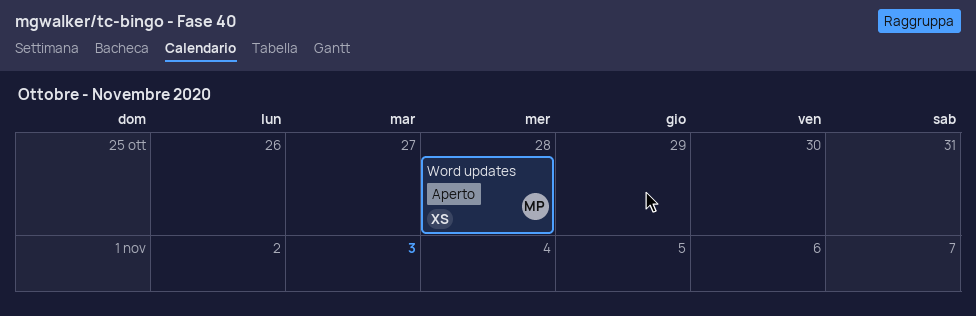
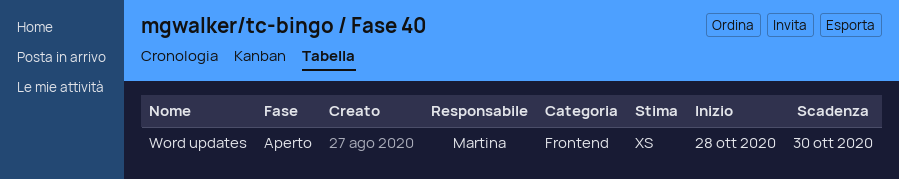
Word updates, due: Oct 28 -> Oct 30

